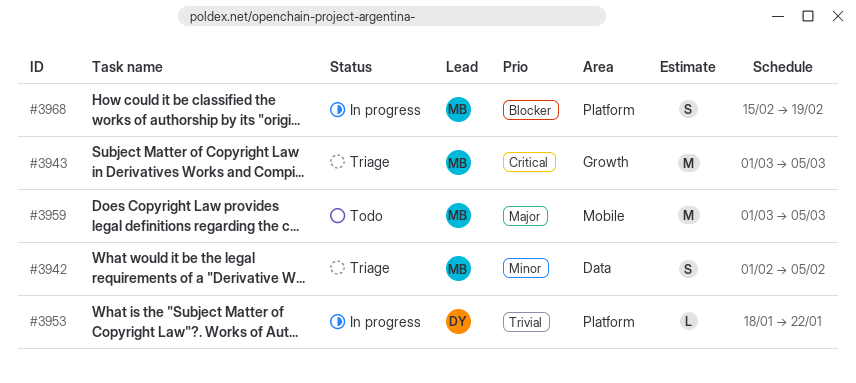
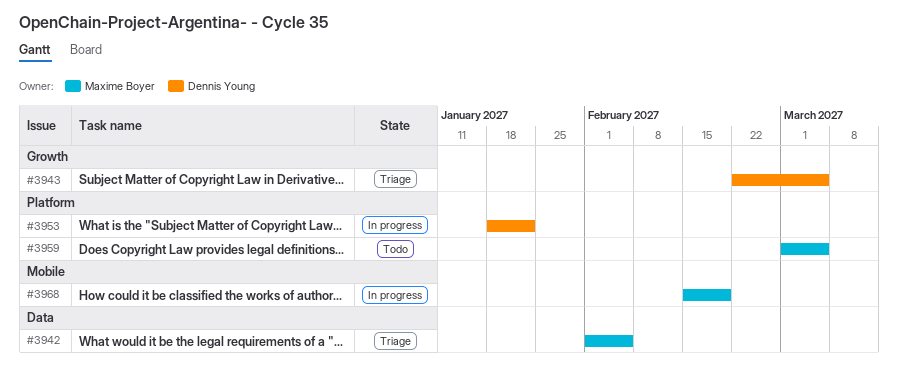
#3943, owner: Maxime Boyer -> Dennis Young
#3943, start: Mar 1 -> Feb 22
#3959, label: Mobile -> Platform
#3968, label: Platform -> Mobile

